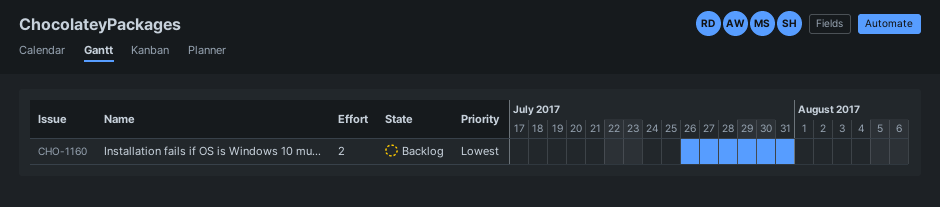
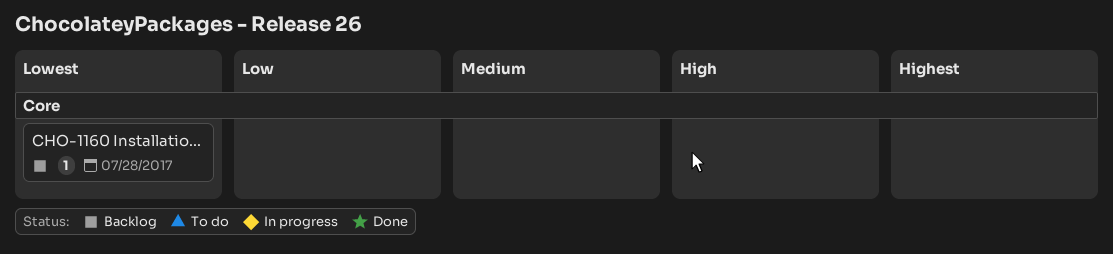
CHO-1160, estimate: 2 -> 1
CHO-1160, due: Jul 31 -> Jul 28

